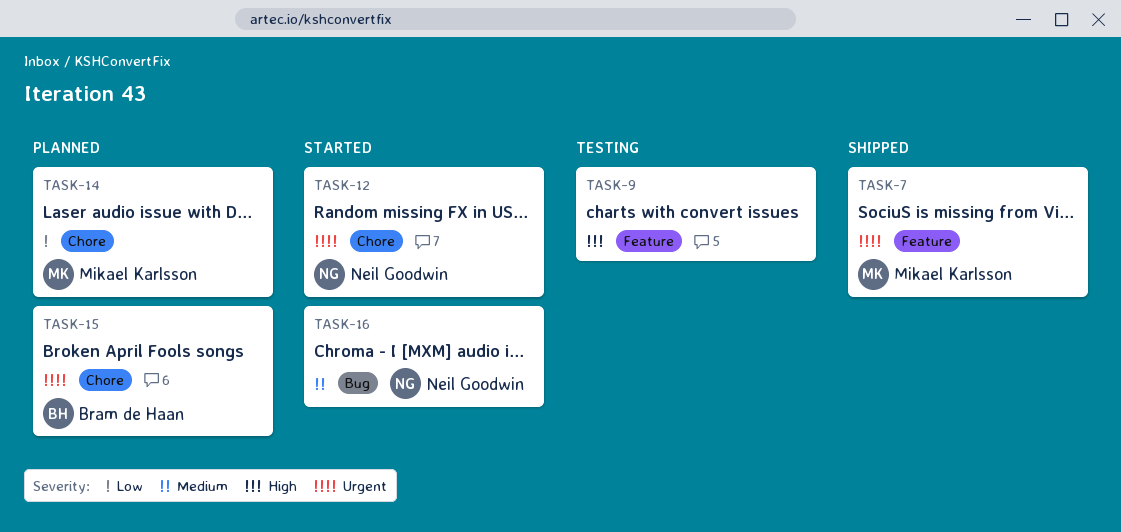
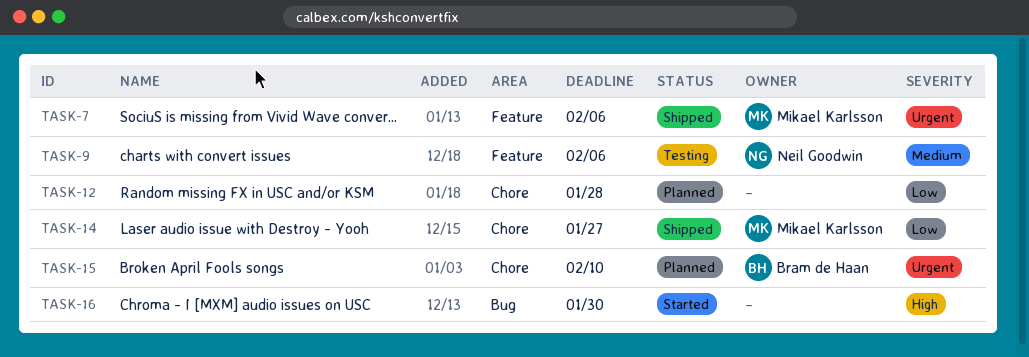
TASK-9, owner: none -> Neil Goodwin
TASK-9, priority: High -> Medium
TASK-12, status: Started -> Planned
TASK-12, owner: Neil Goodwin -> none
TASK-12, priority: Urgent -> Low
TASK-14, status: Planned -> Shipped
TASK-16, owner: Neil Goodwin -> none
TASK-16, priority: Medium -> High

